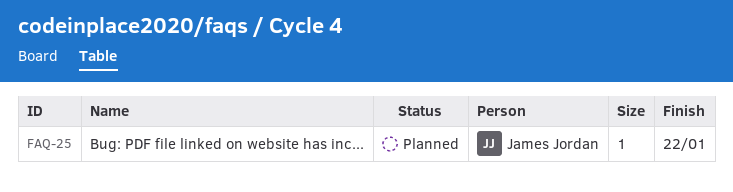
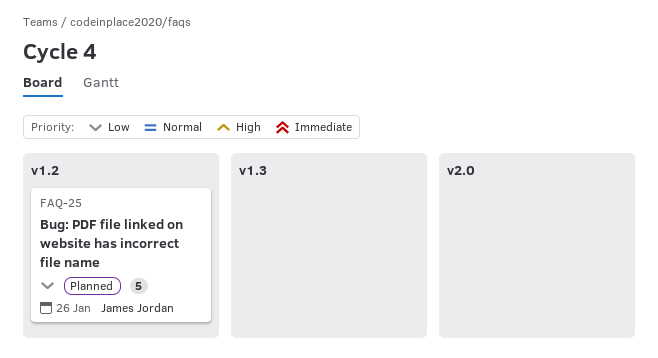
FAQ-25, estimate: 1 -> 5
FAQ-25, due: Jan 22 -> Jan 26

